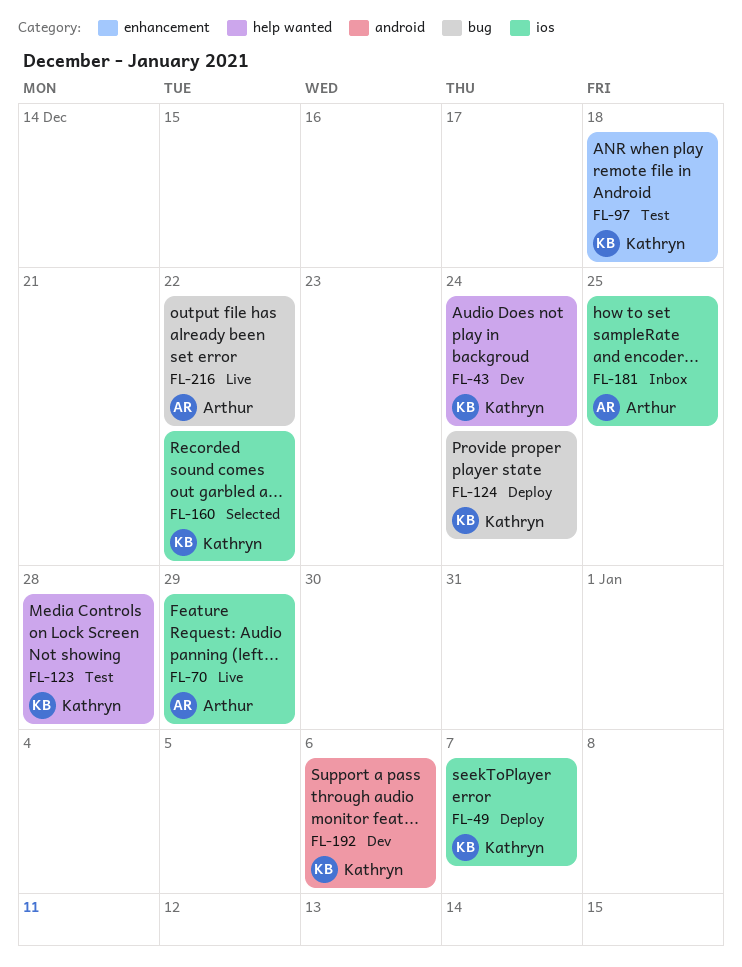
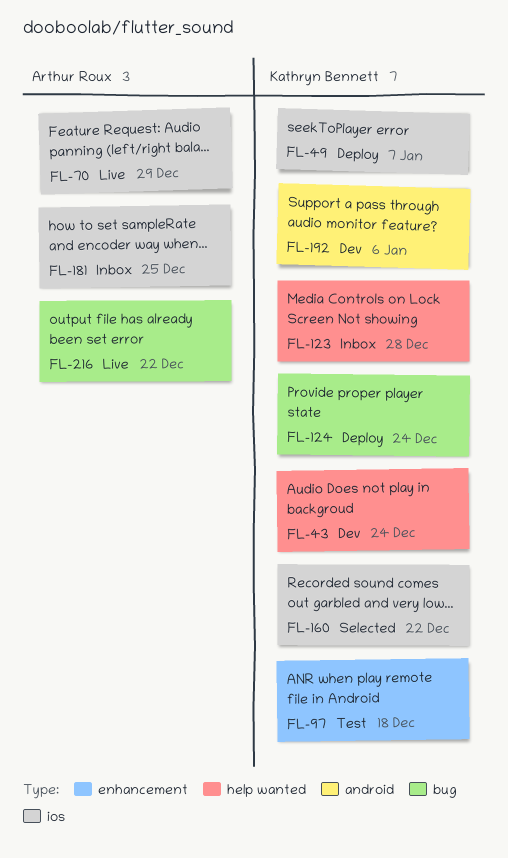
FL-123, status: Test -> Inbox

